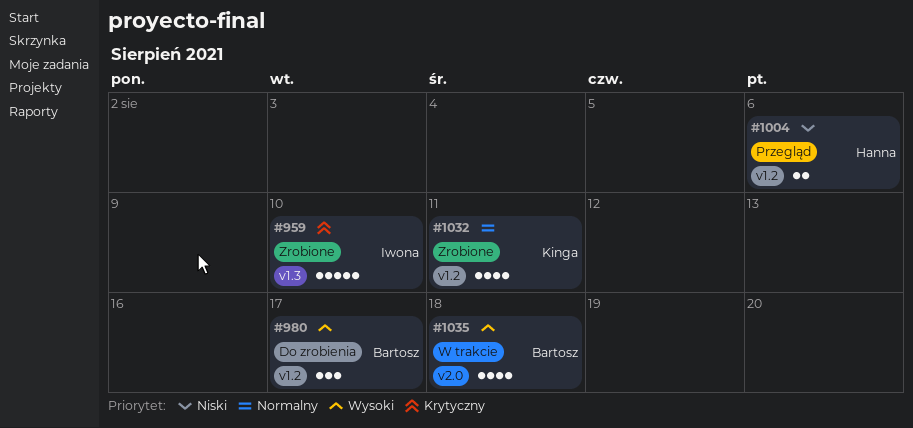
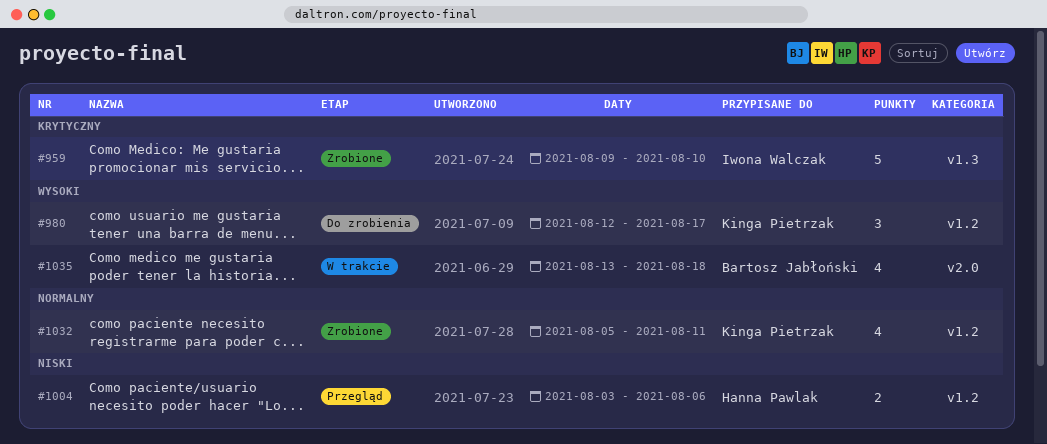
#980, owner: Bartosz Jabłoński -> Kinga Pietrzak

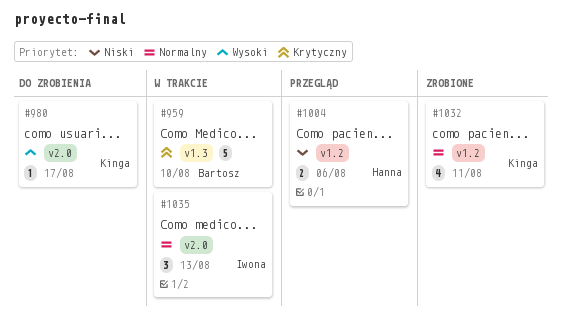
#959, status: Zrobione -> W trakcie
#959, owner: Iwona Walczak -> Bartosz Jabłoński
#980, label: v1.2 -> v2.0
#980, estimate: 3 -> 1
#1035, owner: Bartosz Jabłoński -> Iwona Walczak
#1035, priority: Wysoki -> Normalny
#1035, estimate: 4 -> 3
#1035, due: Aug 18 -> Aug 13

